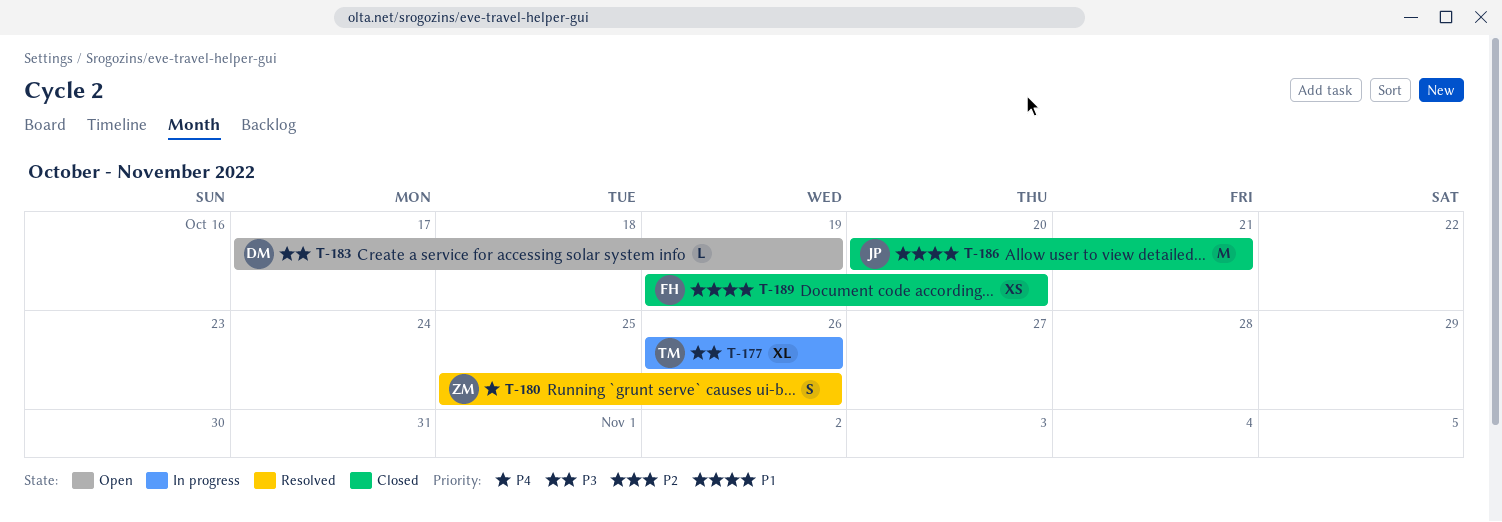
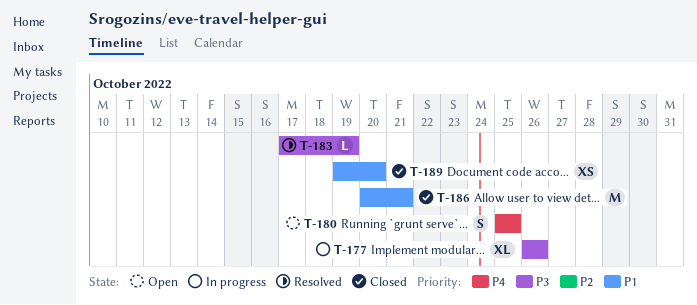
T-180, status: Resolved -> Open
T-180, due: Oct 26 -> Oct 25
T-183, status: Open -> Resolved

